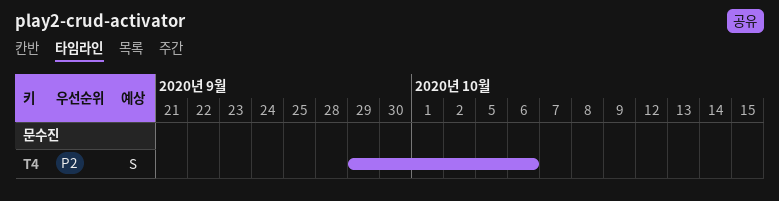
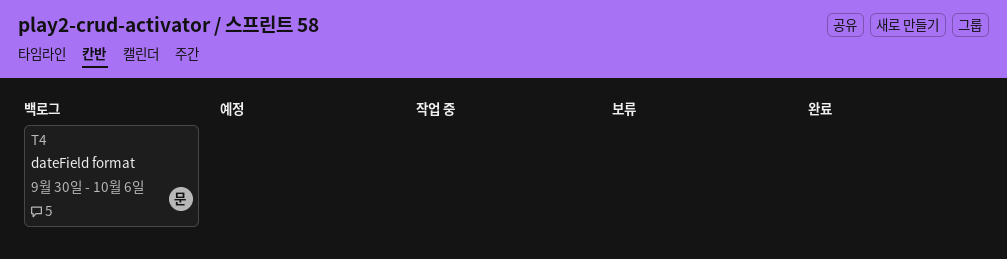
T4, start: Sep 29 -> Sep 30

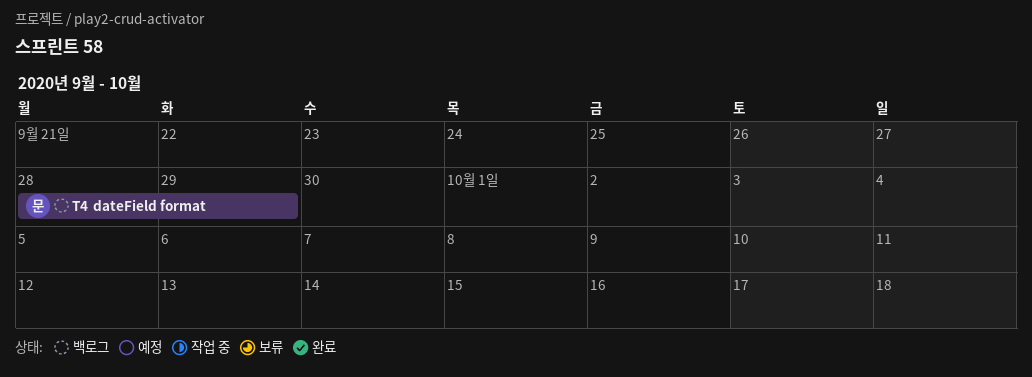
T4, start: Sep 30 -> Sep 28
T4, due: Oct 6 -> Sep 29

